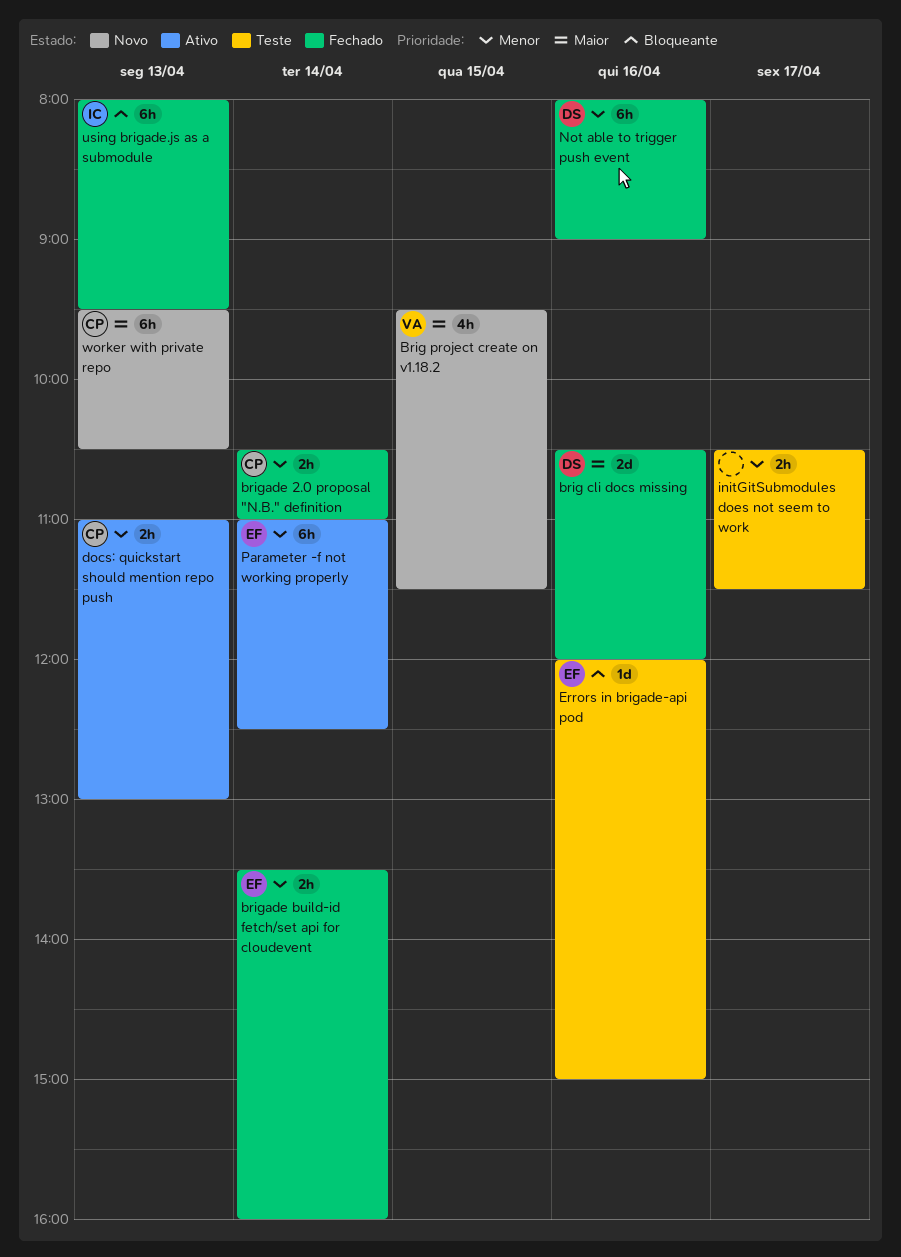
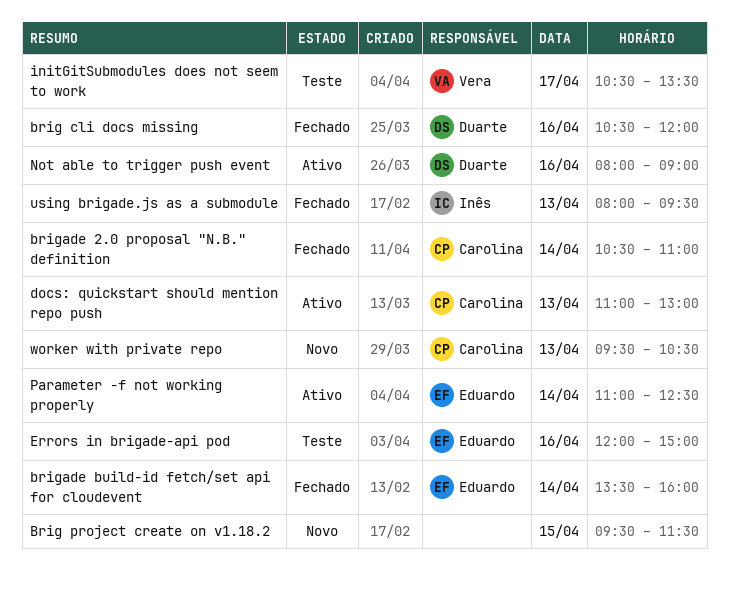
Brig project create on v1.18.2, owner: Vera -> none
initGitSubmodules does not seem to work, owner: none -> Vera
initGitSubmodules does not seem to work, ends: 11:30 -> 13:30
Not able to trigger push event, status: Fechado -> Ativo

